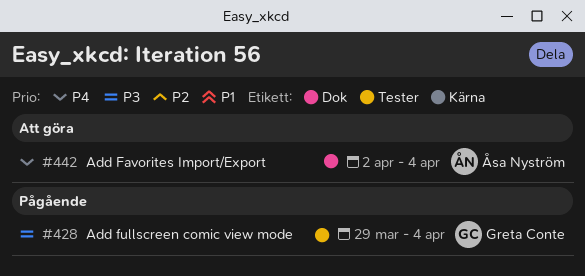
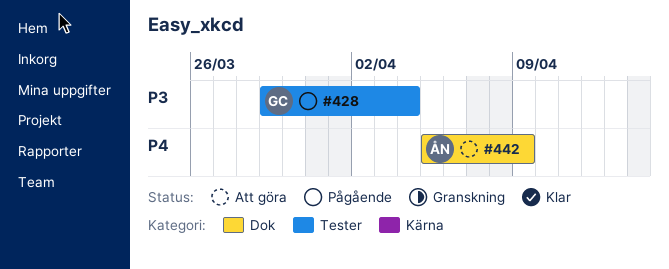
#442, start: Apr 2 -> Apr 5
#442, due: Apr 4 -> Apr 9

